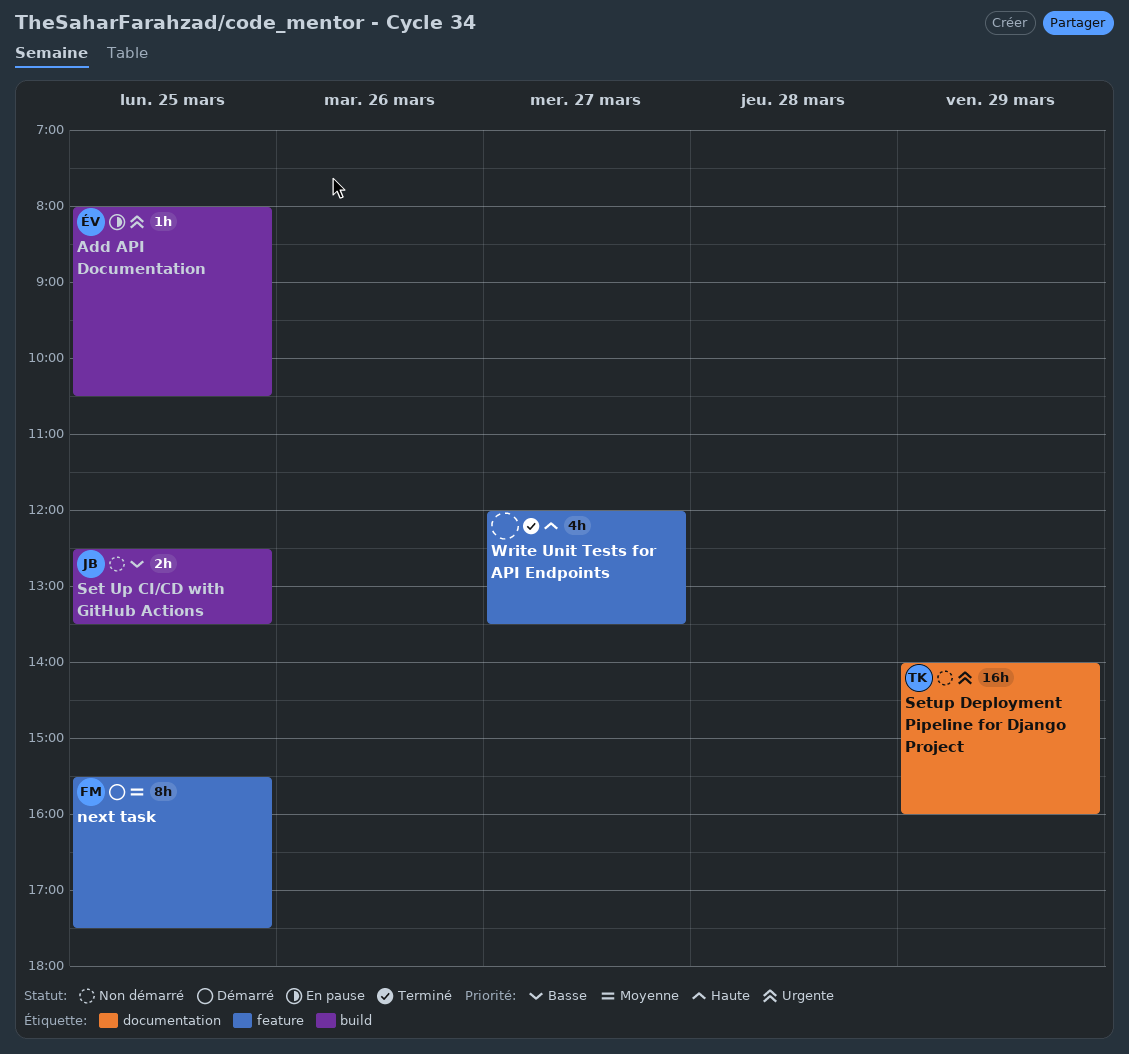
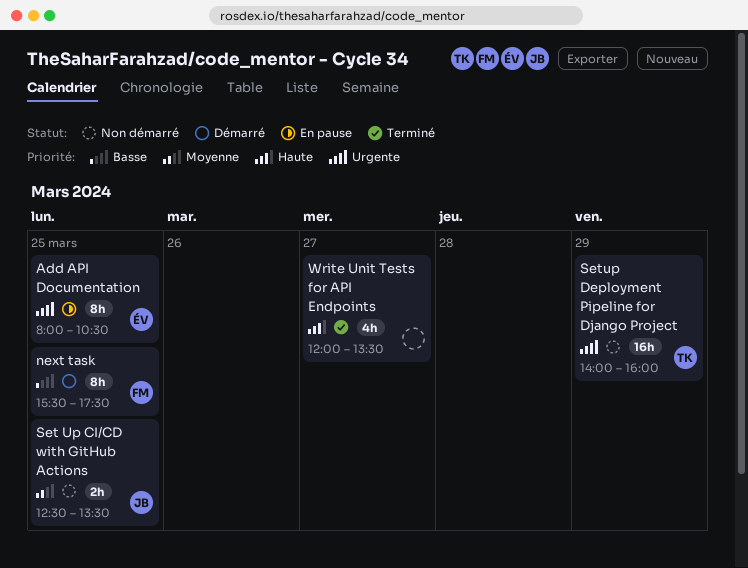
Add API Documentation, estimate: 1h -> 8h
next task, priority: Moyenne -> Basse
Set Up CI/CD with GitHub Actions, priority: Basse -> Moyenne

